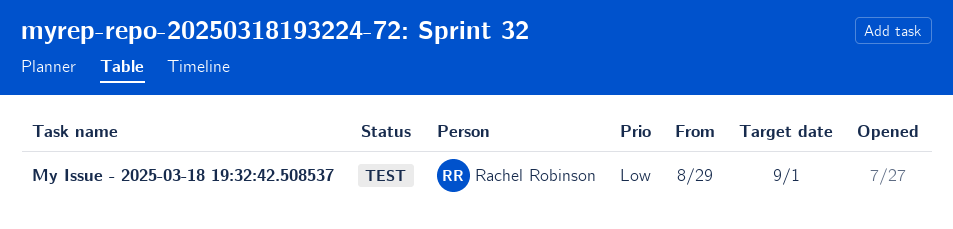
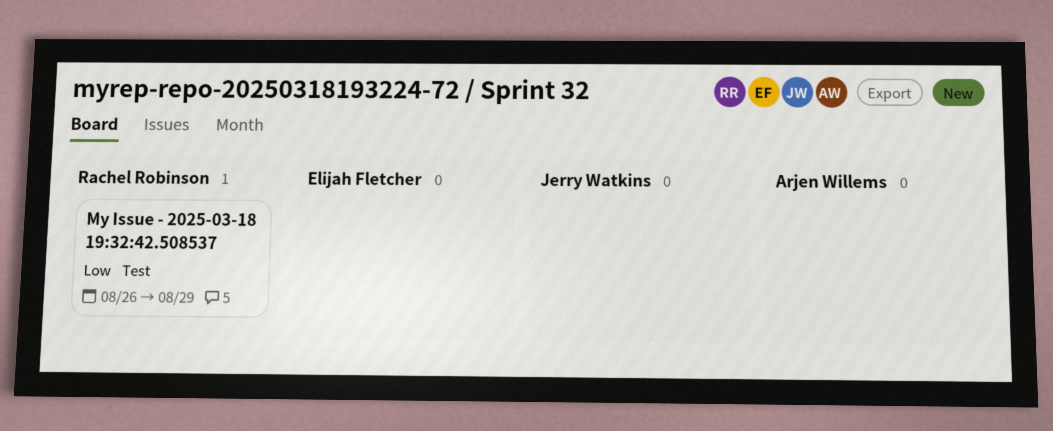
My Issue - 2025-03-18 19:32:42.508537, start: Aug 29 -> Aug 26
My Issue - 2025-03-18 19:32:42.508537, due: Sep 1 -> Aug 29

